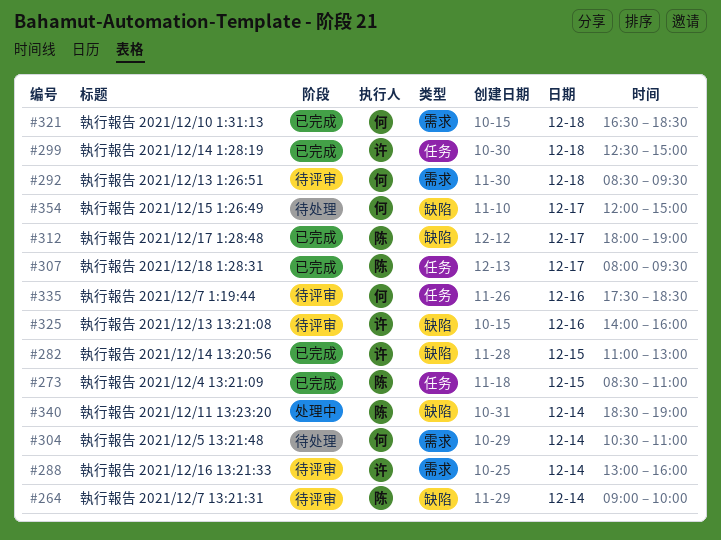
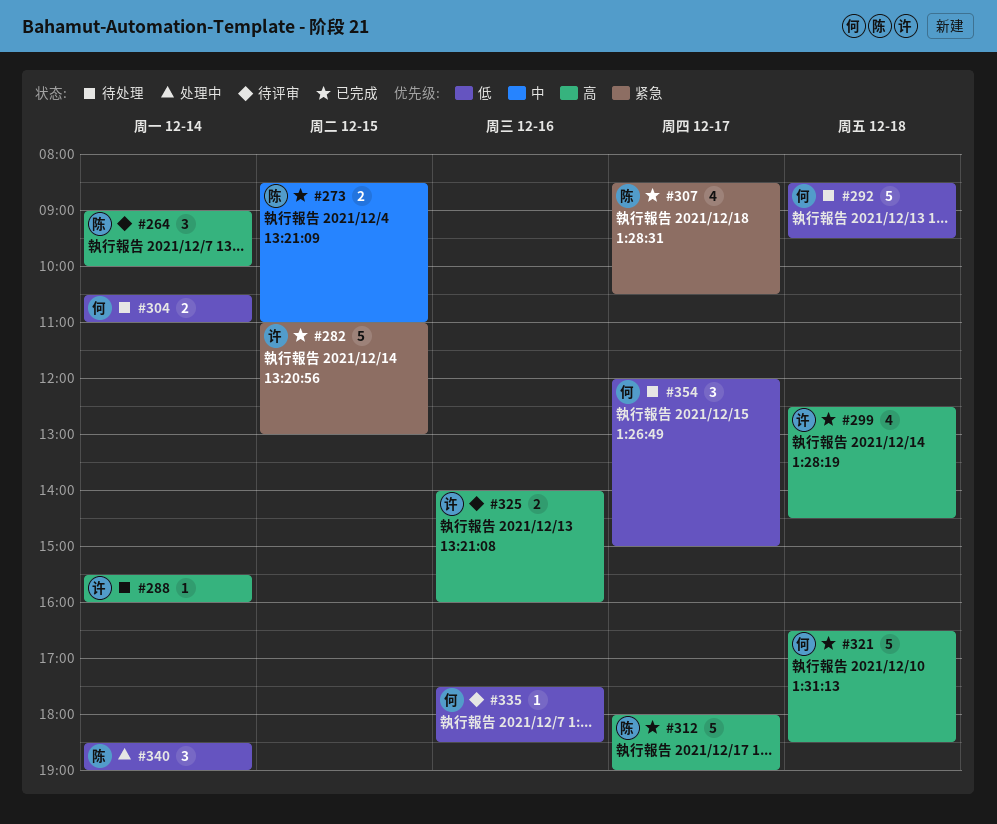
#288, status: 待评审 -> 待处理
#288, begins: 13:00 -> 15:30
#292, status: 待评审 -> 待处理
#299, ends: 15:00 -> 14:30
#307, begins: 08:00 -> 08:30
#307, ends: 09:30 -> 10:30

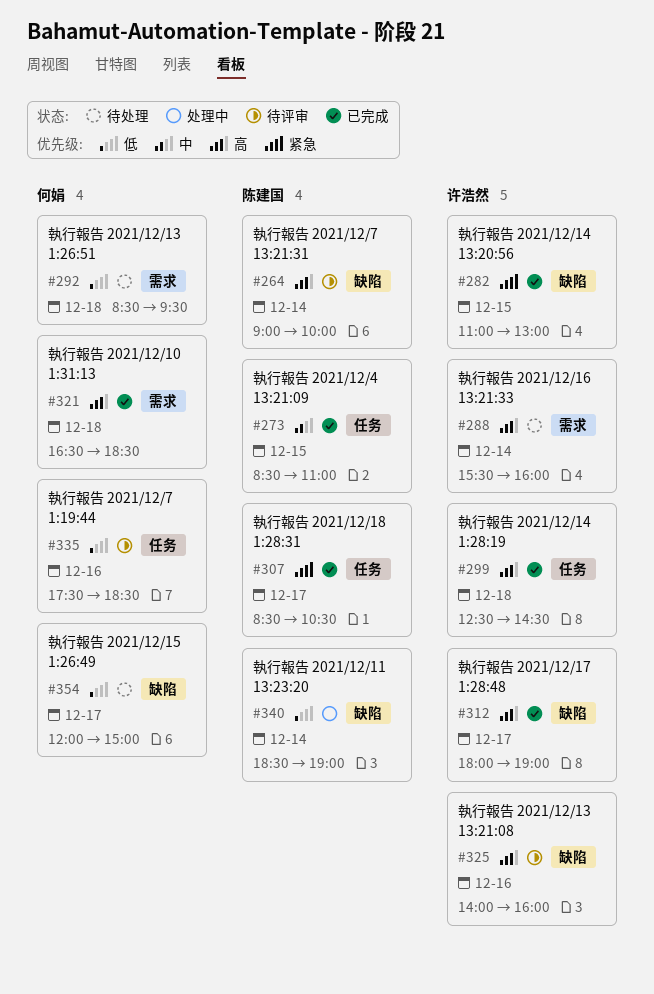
#304: present -> none
#312, owner: 陈建国 -> 许浩然

